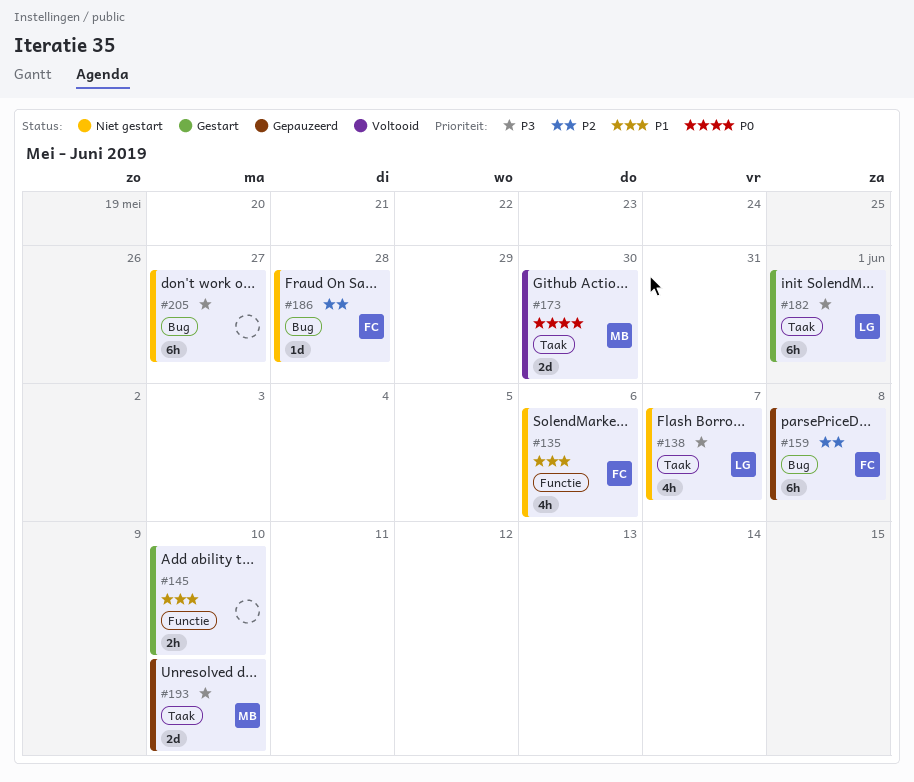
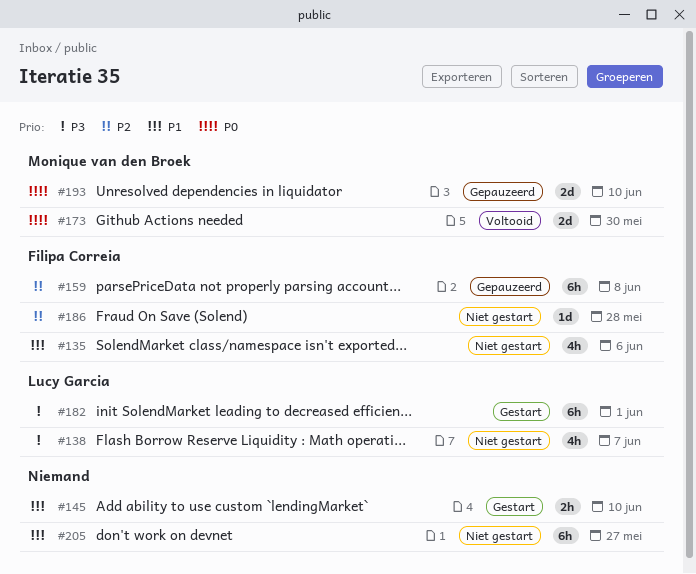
#193, priority: P3 -> P0
#205, priority: P3 -> P1

